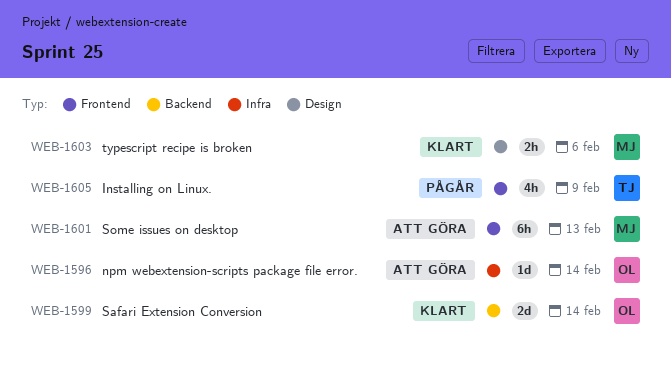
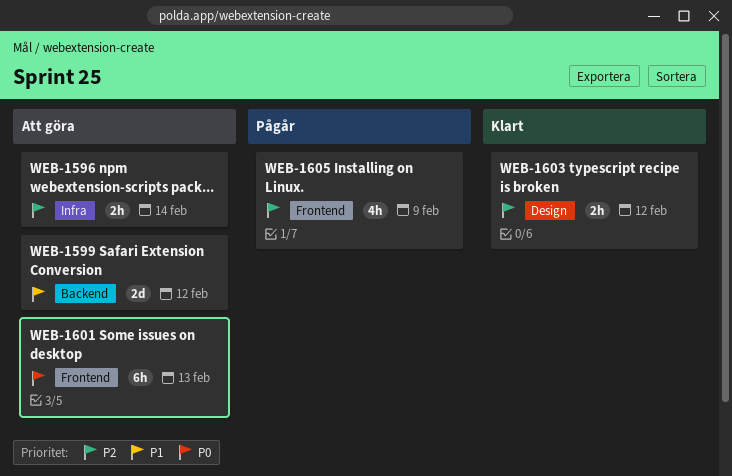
WEB-1596, estimate: 1d -> 2h
WEB-1599, status: Klart -> Att göra
WEB-1599, due: Feb 14 -> Feb 12
WEB-1603, due: Feb 6 -> Feb 12

